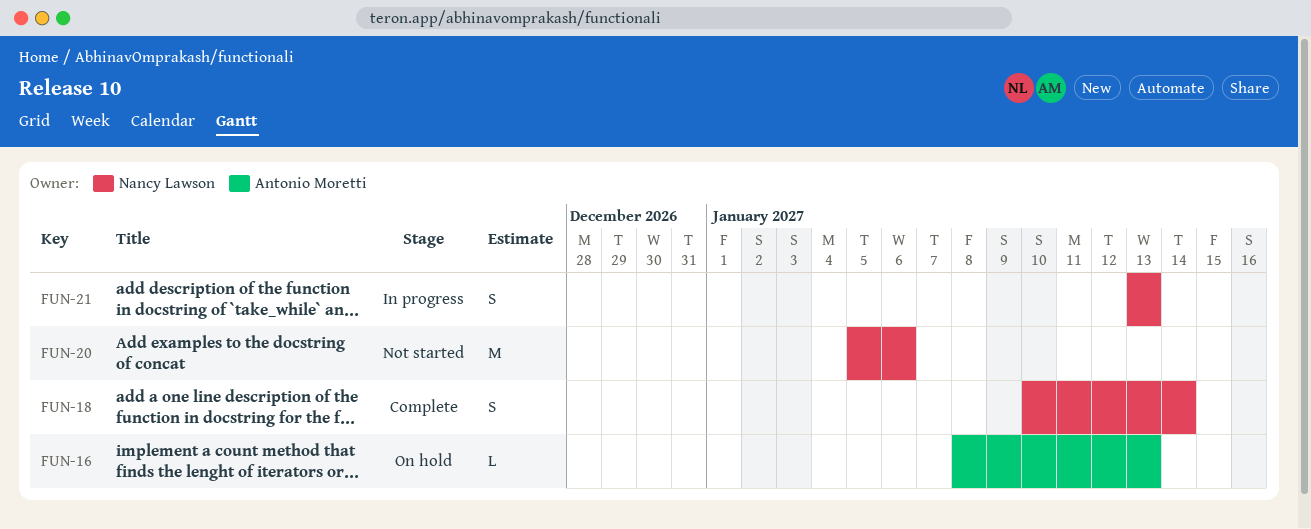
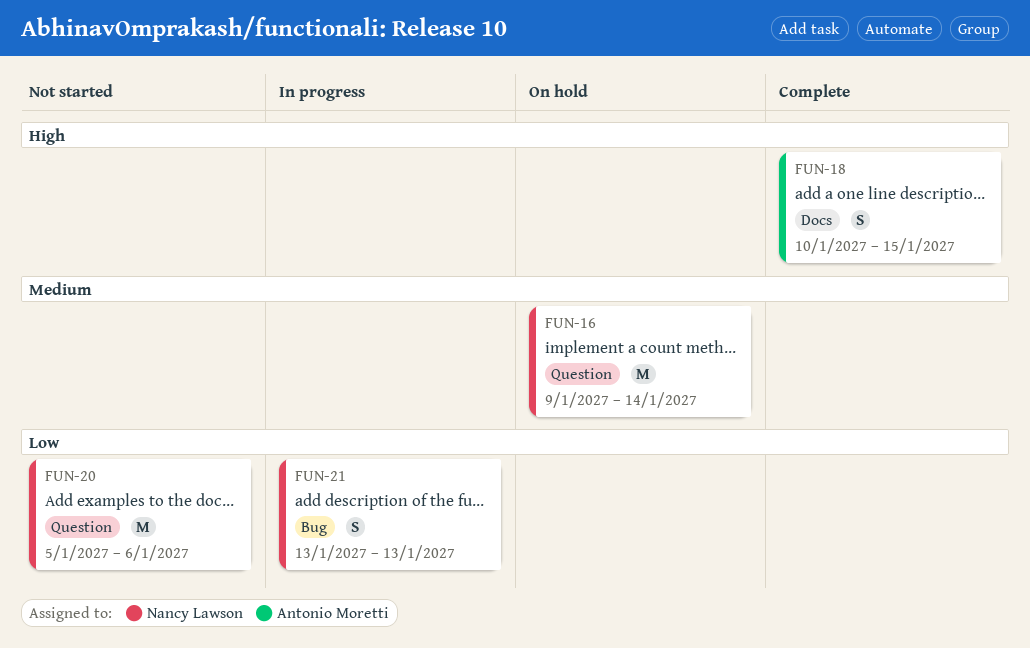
FUN-16, owner: Antonio Moretti -> Nancy Lawson
FUN-16, estimate: L -> M
FUN-16, start: Jan 8 -> Jan 9
FUN-16, due: Jan 13 -> Jan 14
FUN-18, owner: Nancy Lawson -> Antonio Moretti
FUN-18, due: Jan 14 -> Jan 15

